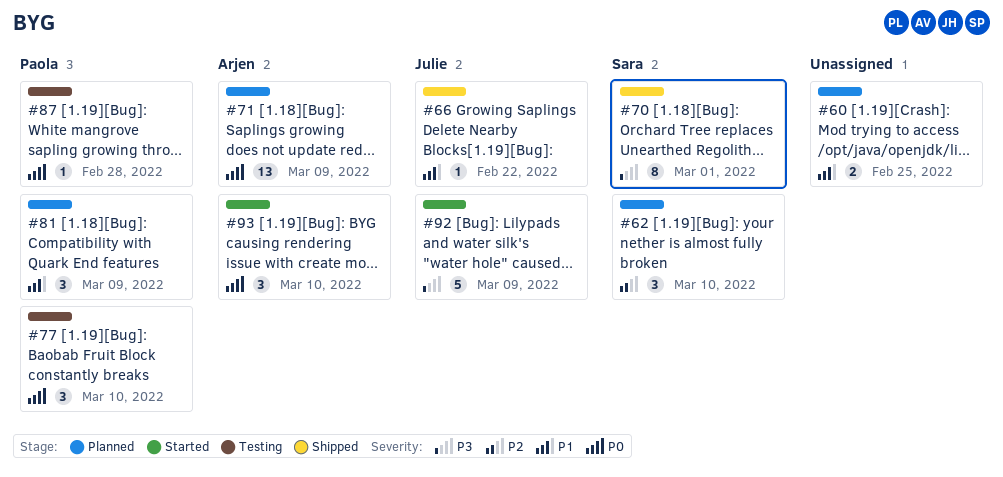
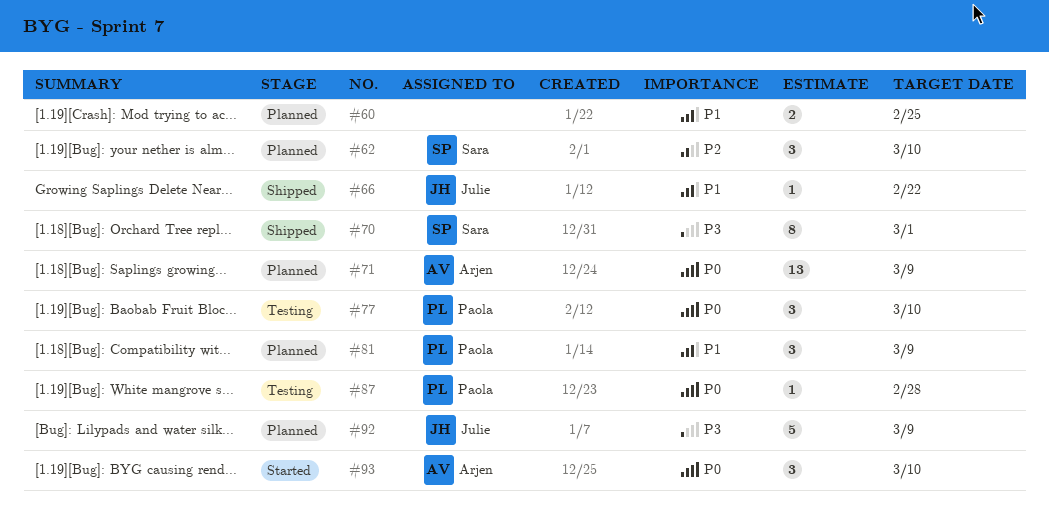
#92, status: Started -> Planned

